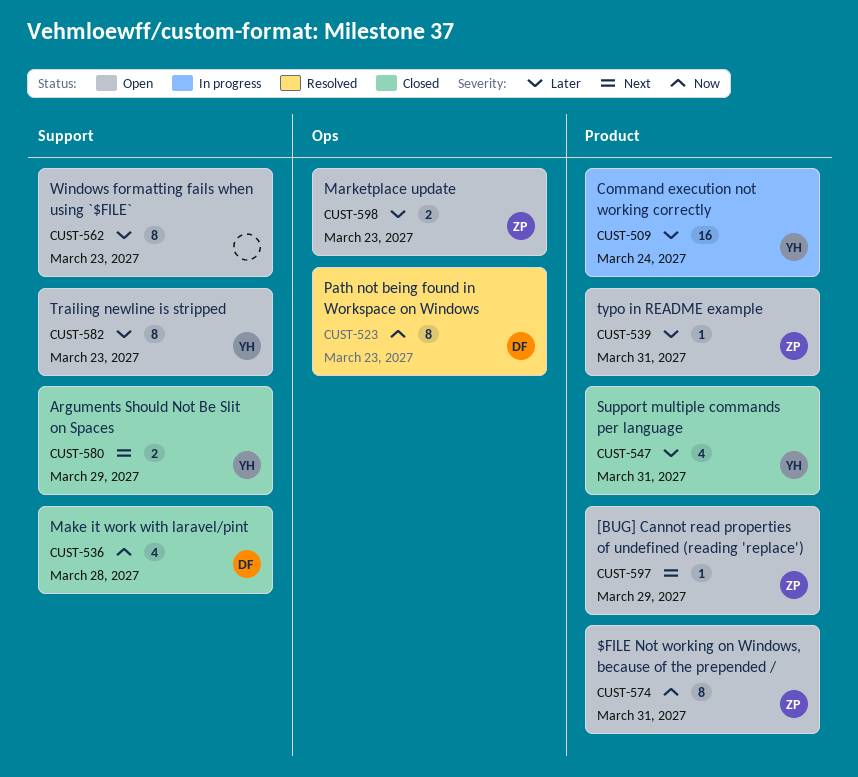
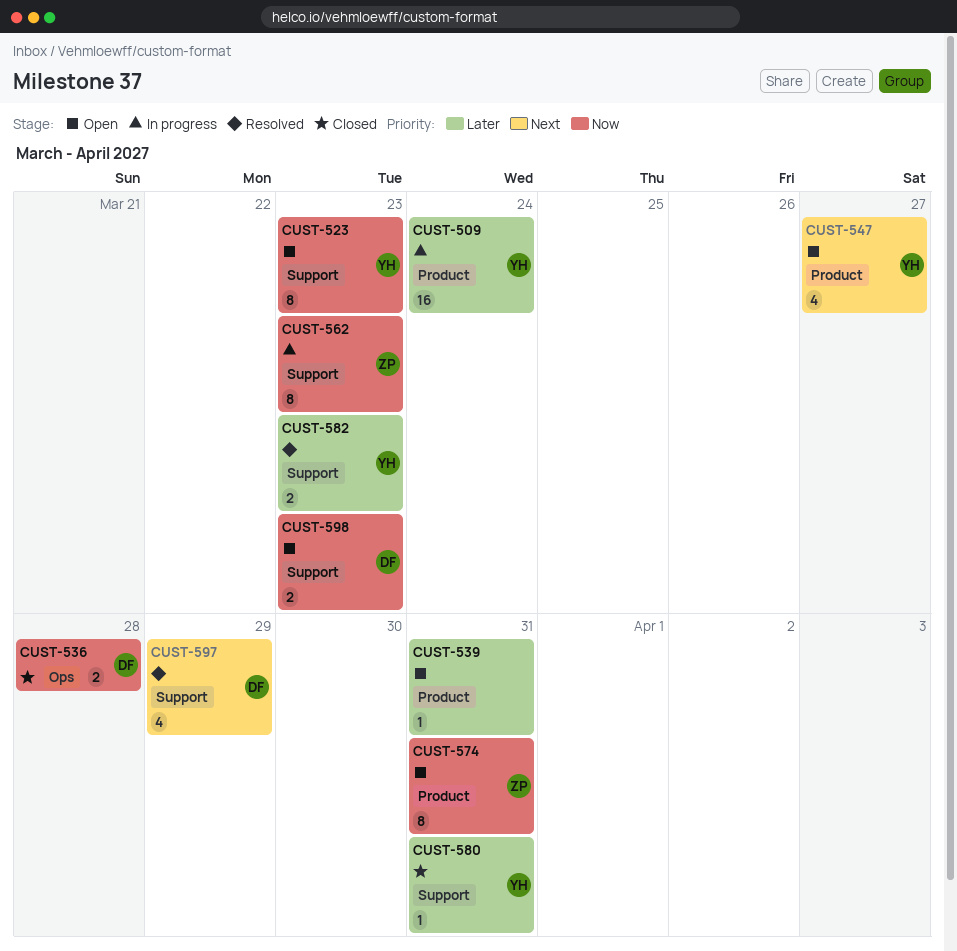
CUST-523, status: Resolved -> Open
CUST-523, owner: DF -> YH
CUST-523, label: Ops -> Support
CUST-536, label: Support -> Ops
CUST-536, estimate: 4 -> 2
CUST-539, owner: ZP -> none
CUST-547, status: Closed -> Open
CUST-547, priority: Later -> Next
CUST-547, due: Mar 31 -> Mar 27
CUST-562, status: Open -> In progress
CUST-562, owner: none -> ZP
CUST-562, priority: Later -> Now
CUST-580, priority: Next -> Later
CUST-580, estimate: 2 -> 1
CUST-580, due: Mar 29 -> Mar 31
CUST-582, status: Open -> Resolved
CUST-582, estimate: 8 -> 2
CUST-597, status: Open -> Resolved
CUST-597, owner: ZP -> DF
CUST-597, label: Product -> Support
CUST-597, estimate: 1 -> 4
CUST-598, owner: ZP -> DF
CUST-598, priority: Later -> Now
CUST-598, label: Ops -> Support

